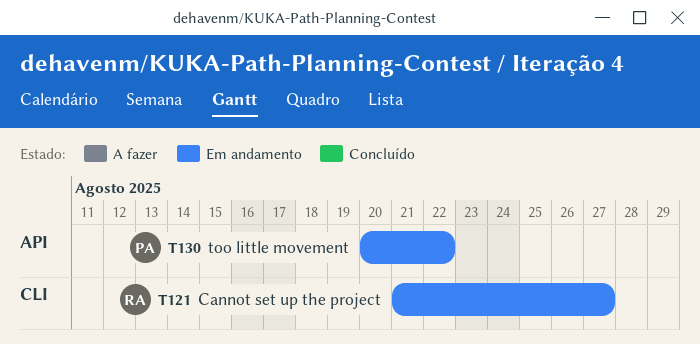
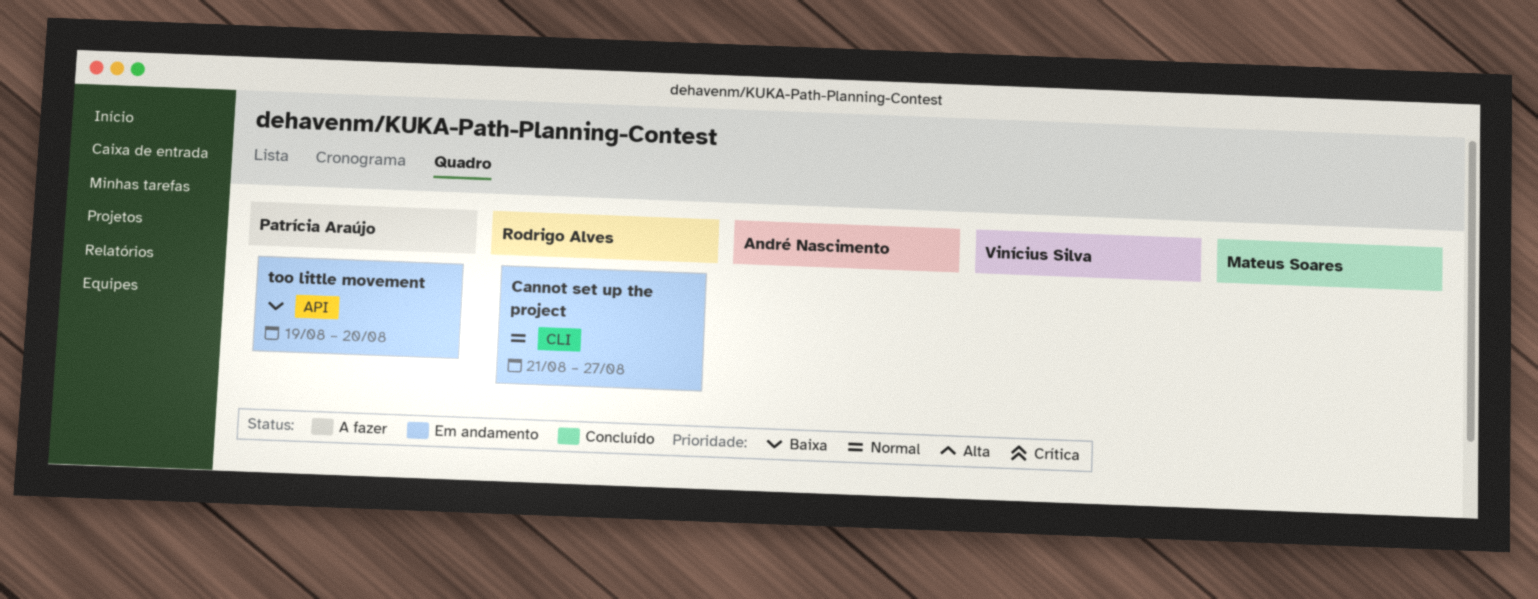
too little movement, start: Aug 20 -> Aug 19
too little movement, due: Aug 22 -> Aug 20

